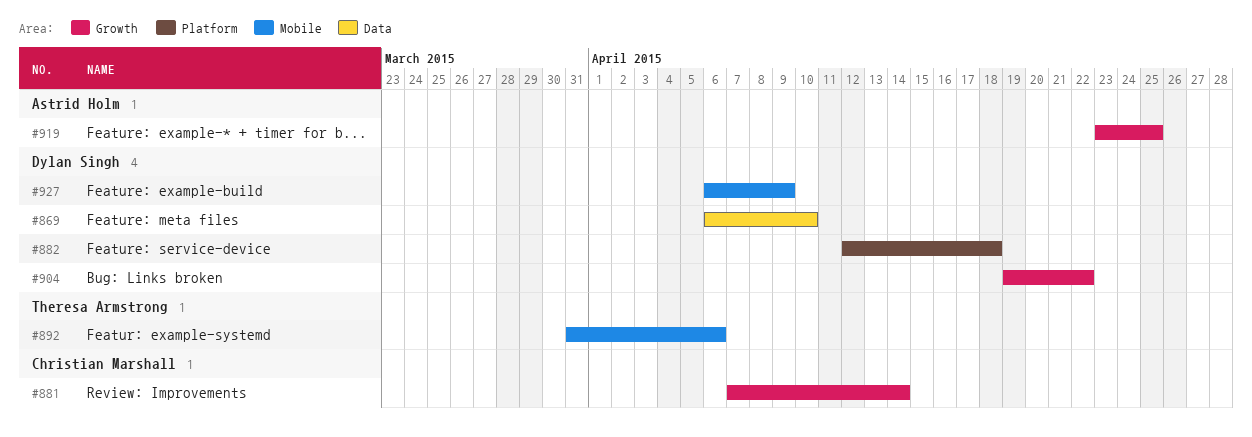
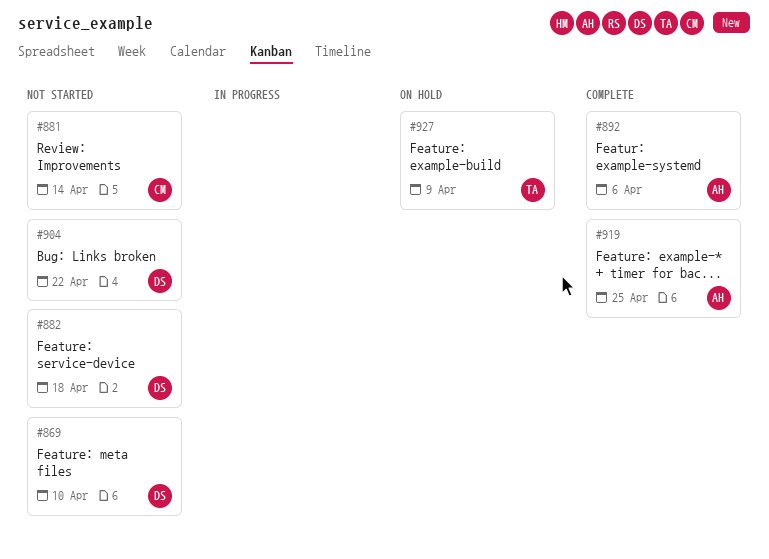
#892, owner: Theresa Armstrong -> Astrid Holm
#927, owner: Dylan Singh -> Theresa Armstrong

